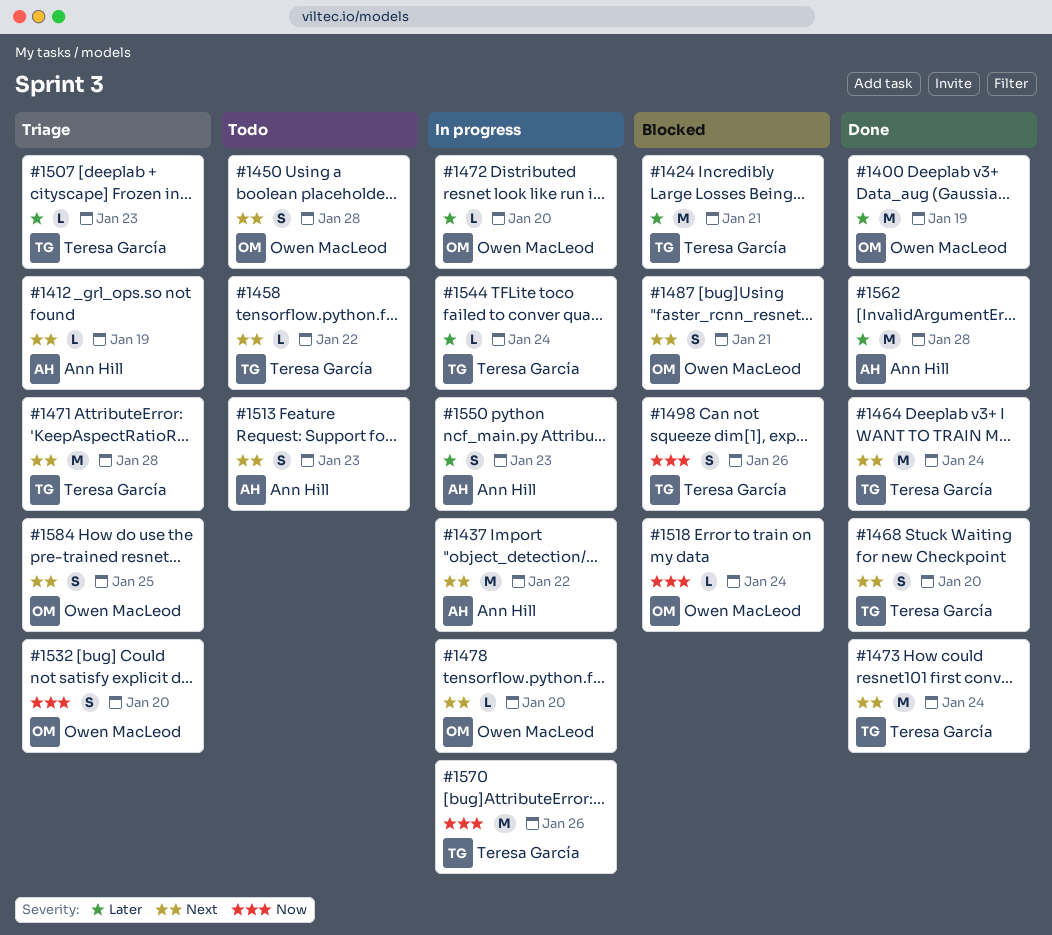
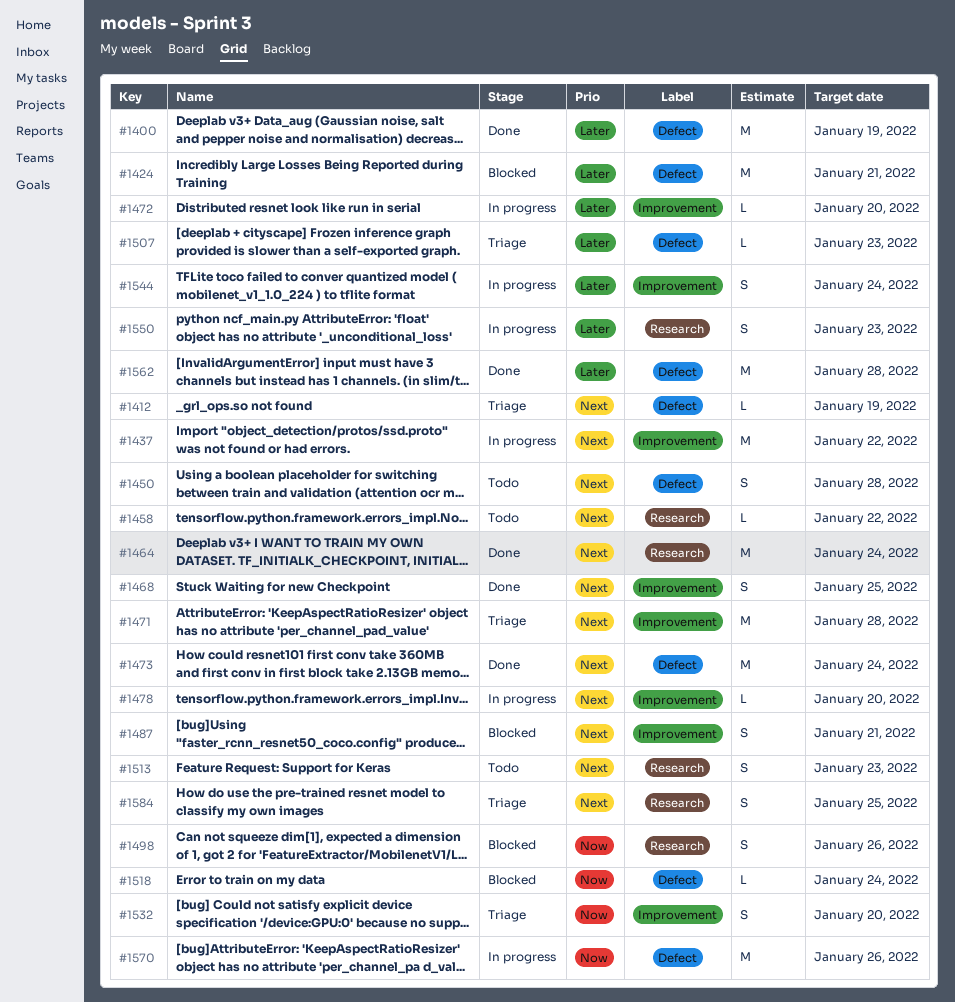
#1468, due: Jan 20 -> Jan 25
#1544, estimate: L -> S

